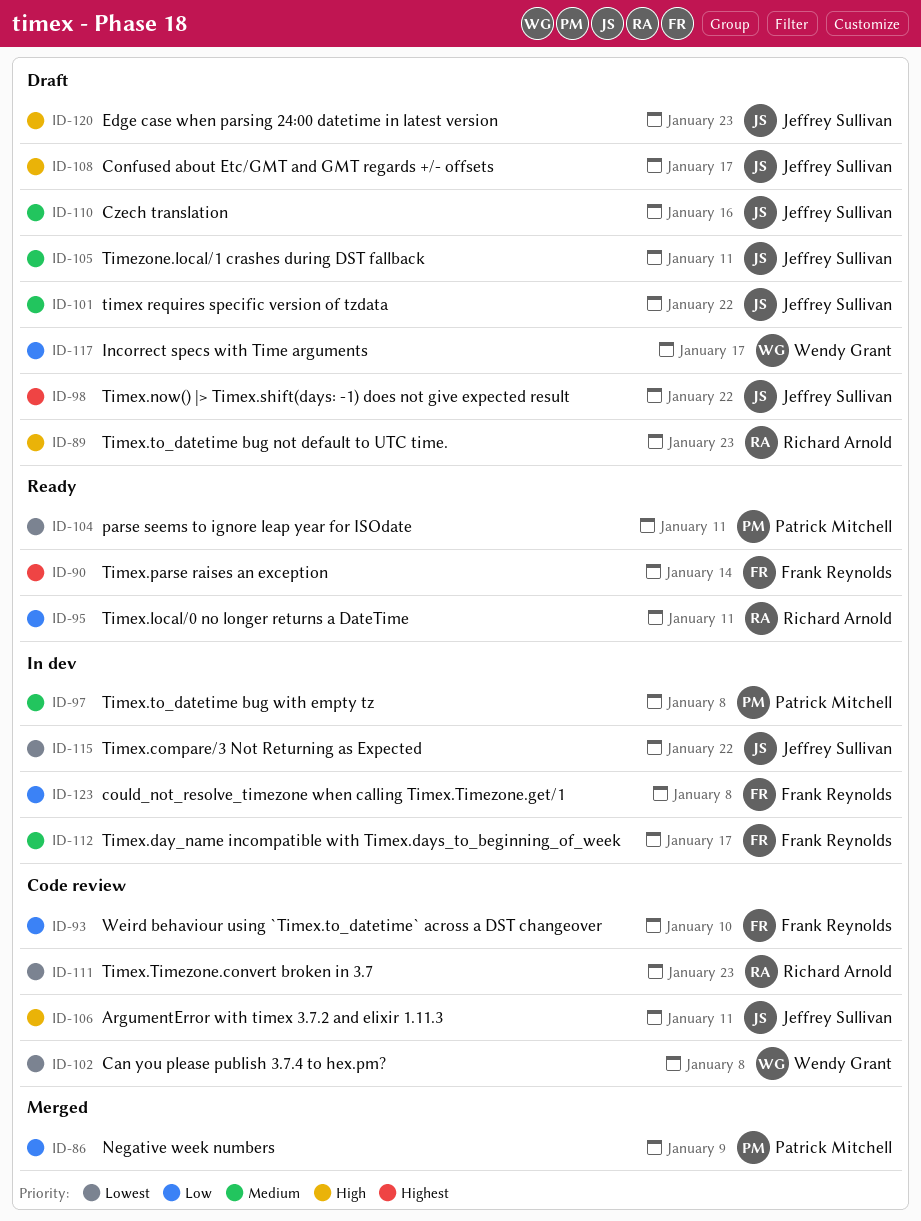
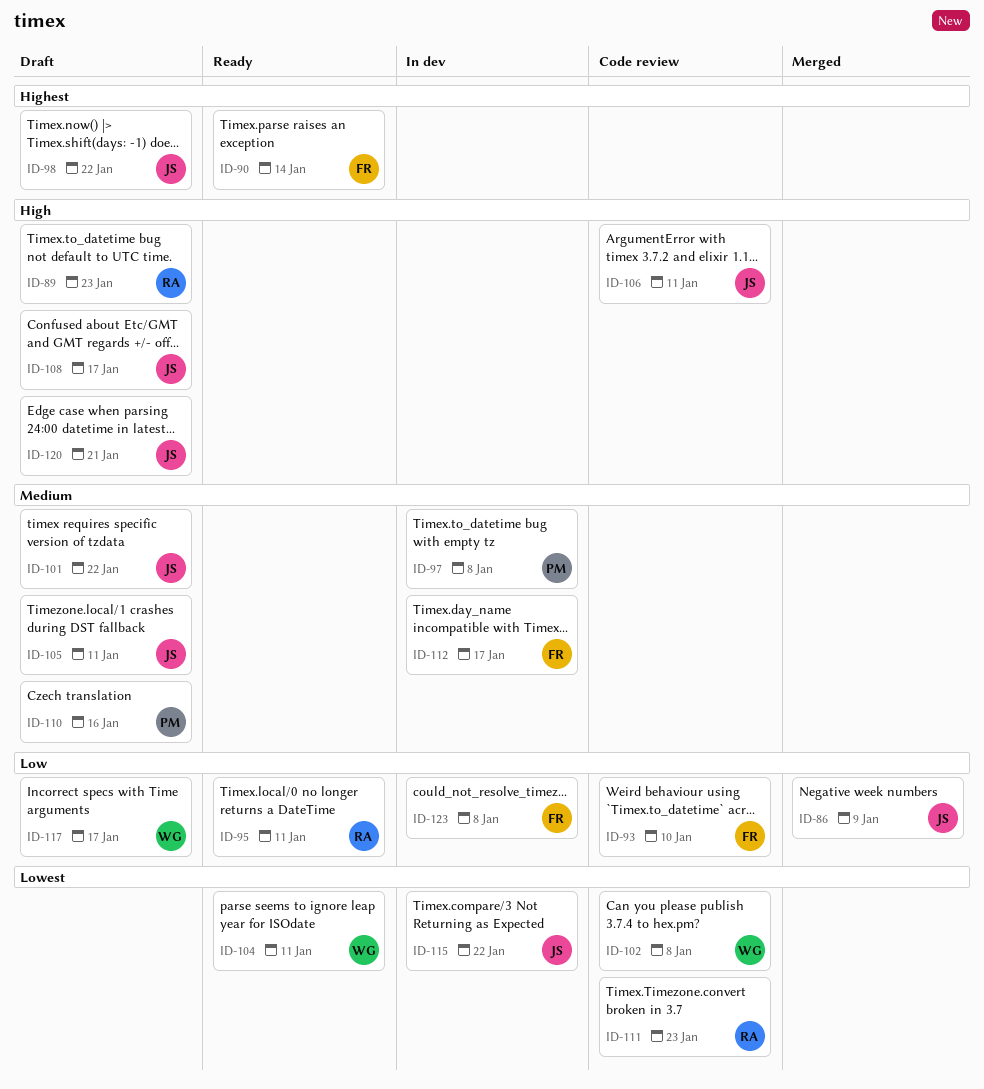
ID-86, owner: Patrick Mitchell -> Jeffrey Sullivan
ID-104, owner: Patrick Mitchell -> Wendy Grant
ID-110, owner: Jeffrey Sullivan -> Patrick Mitchell
ID-120, due: Jan 23 -> Jan 21

